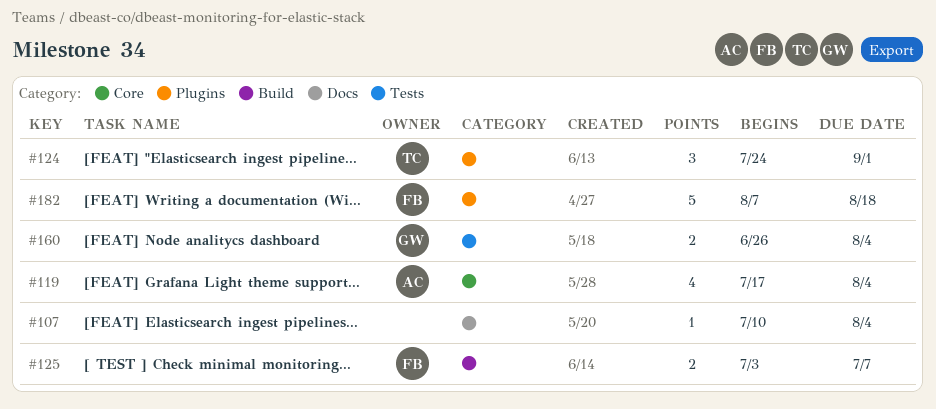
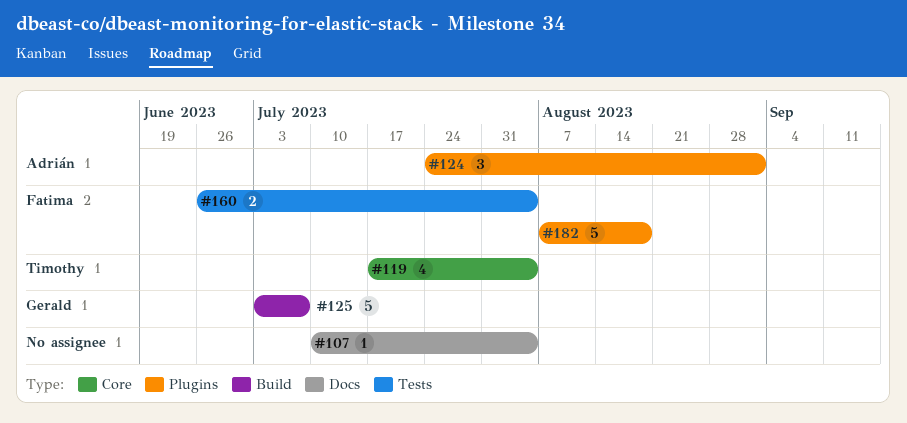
#119, owner: Adrián -> Timothy
#124, owner: Timothy -> Adrián
#125, owner: Fatima -> Gerald
#125, estimate: 2 -> 5
#160, owner: Gerald -> Fatima

